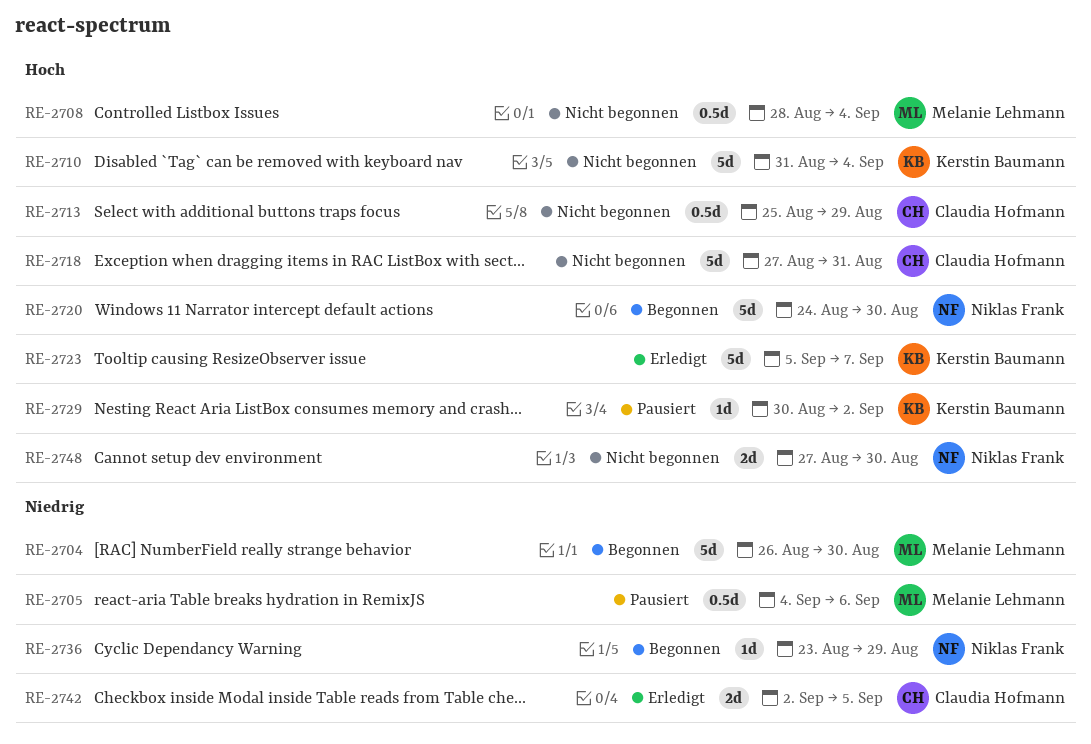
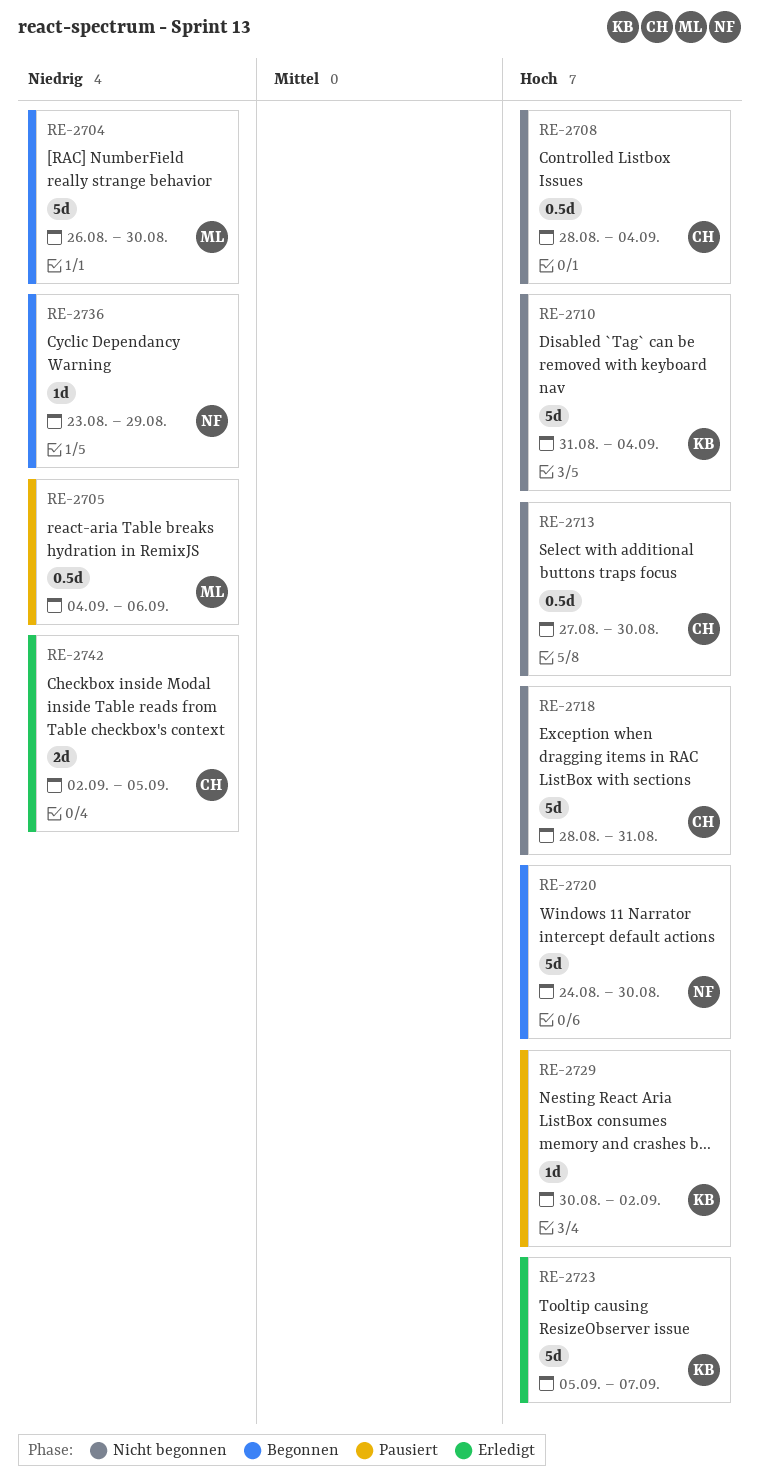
RE-2708, owner: Melanie Lehmann -> Claudia Hofmann
RE-2713, start: Aug 25 -> Aug 27
RE-2713, due: Aug 29 -> Aug 30
RE-2718, start: Aug 27 -> Aug 28
RE-2748: present -> none

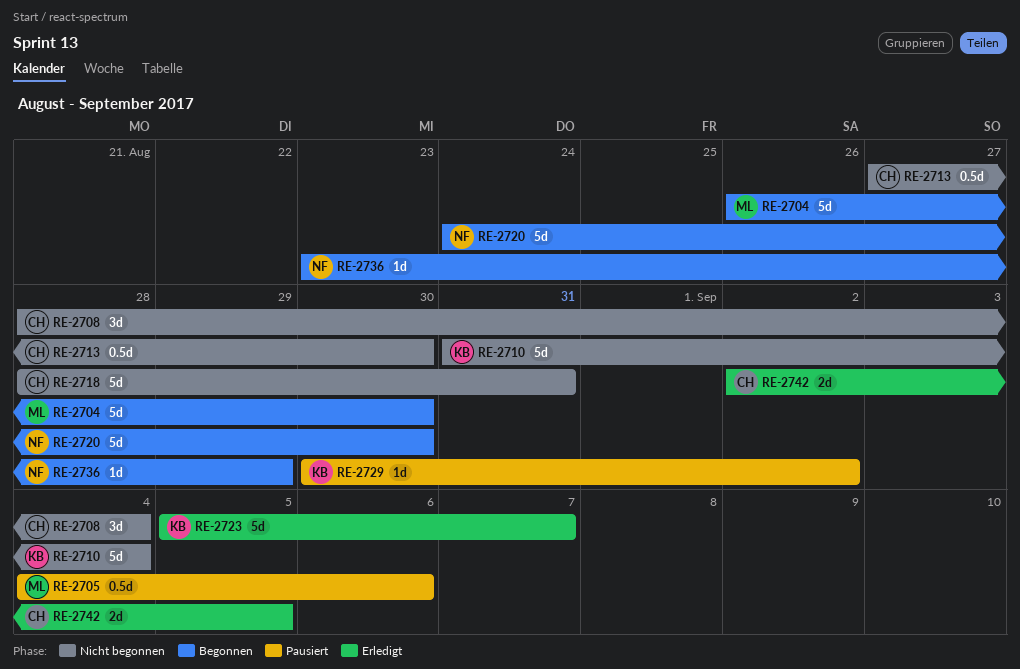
RE-2708, estimate: 0.5d -> 3d

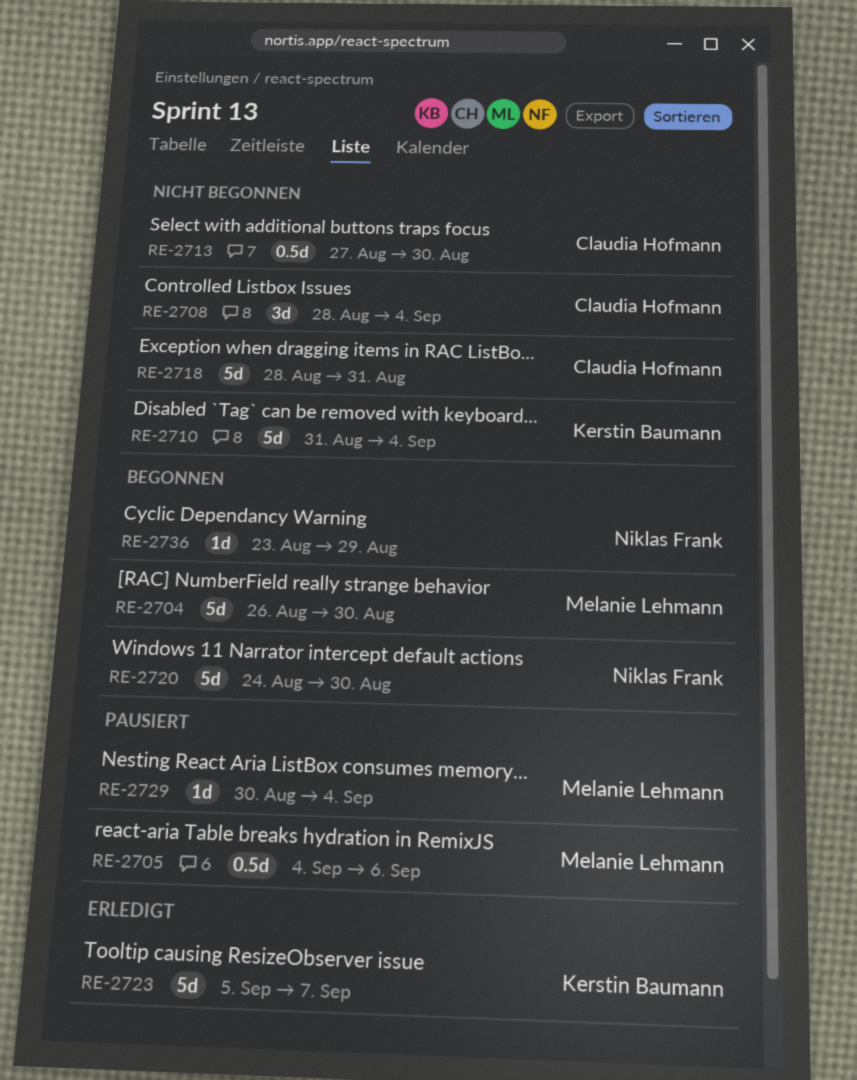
RE-2729, owner: Kerstin Baumann -> Melanie Lehmann
RE-2729, due: Sep 2 -> Sep 4
RE-2742: present -> none

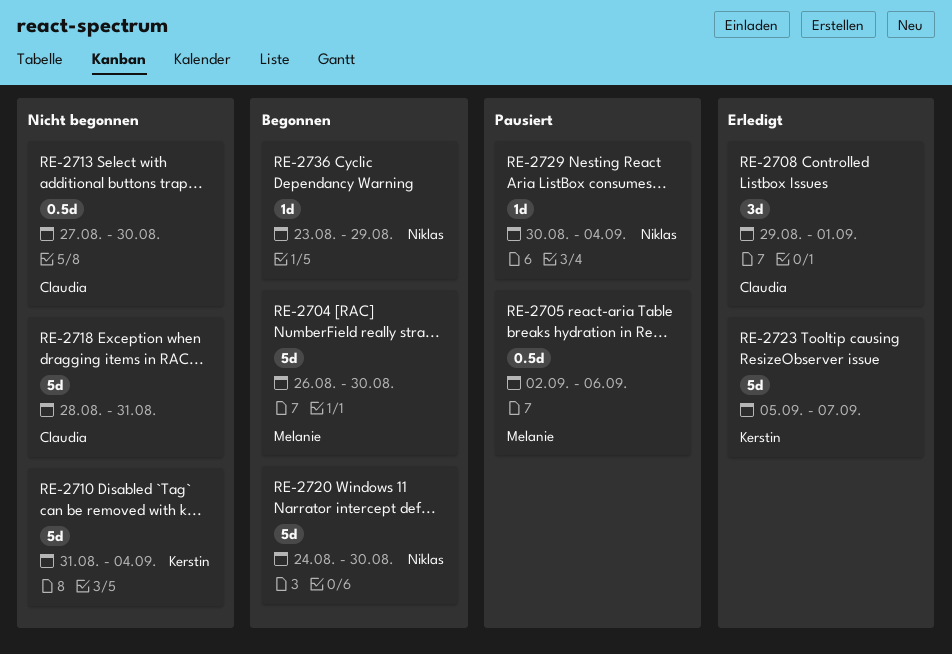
RE-2705, start: Sep 4 -> Sep 2
RE-2708, status: Nicht begonnen -> Erledigt
RE-2708, start: Aug 28 -> Aug 29
RE-2708, due: Sep 4 -> Sep 1
RE-2729, owner: Melanie Lehmann -> Niklas Frank

